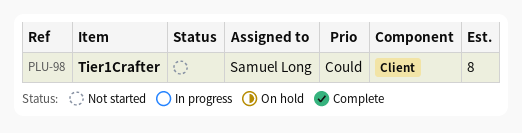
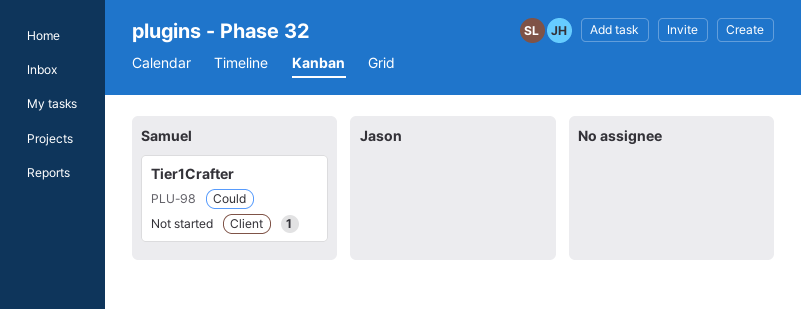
PLU-98, estimate: 8 -> 1

